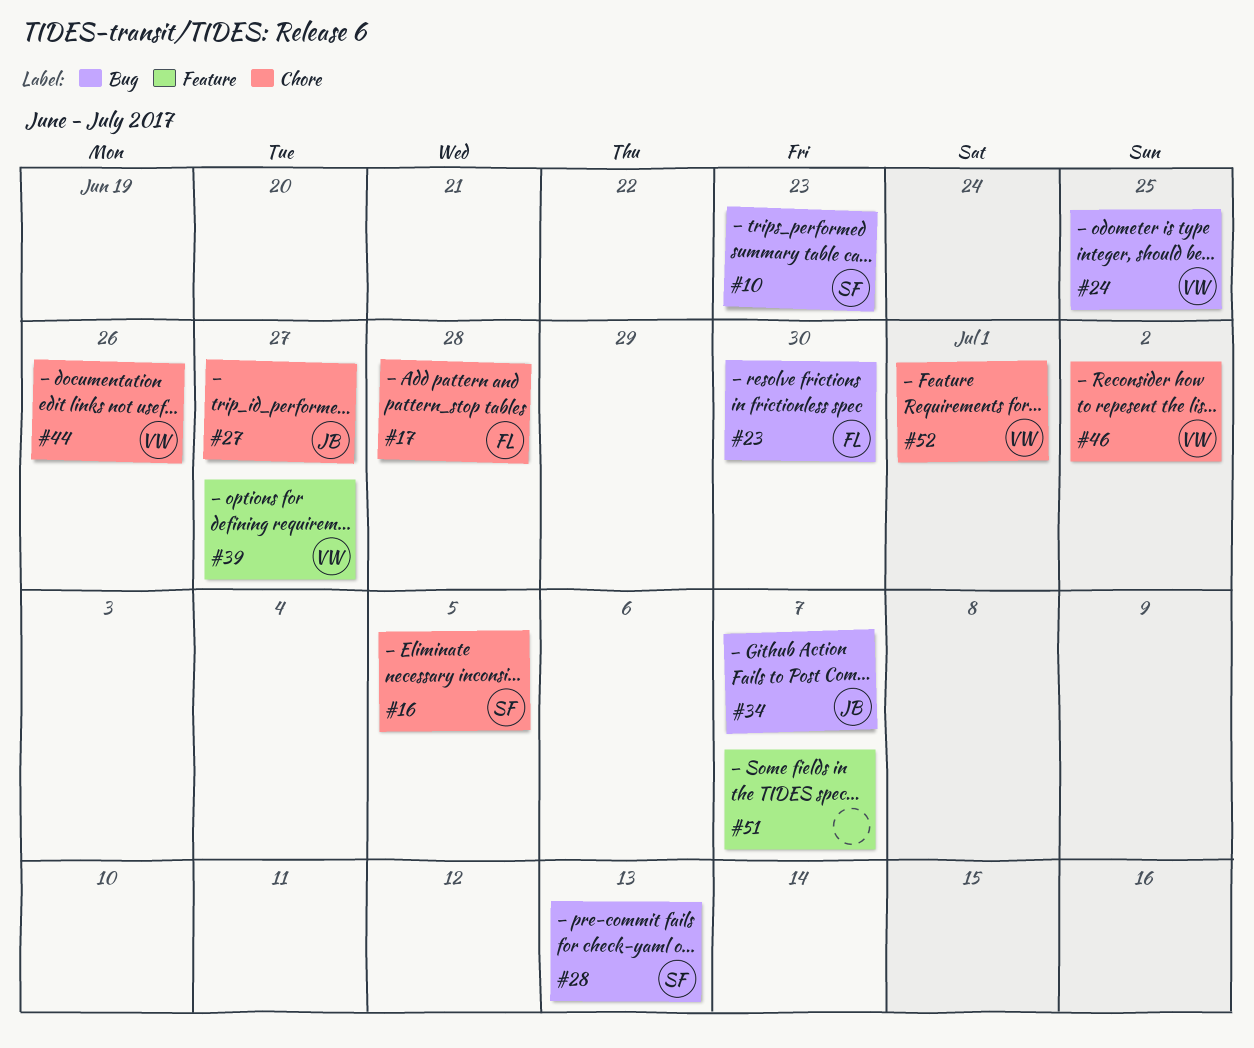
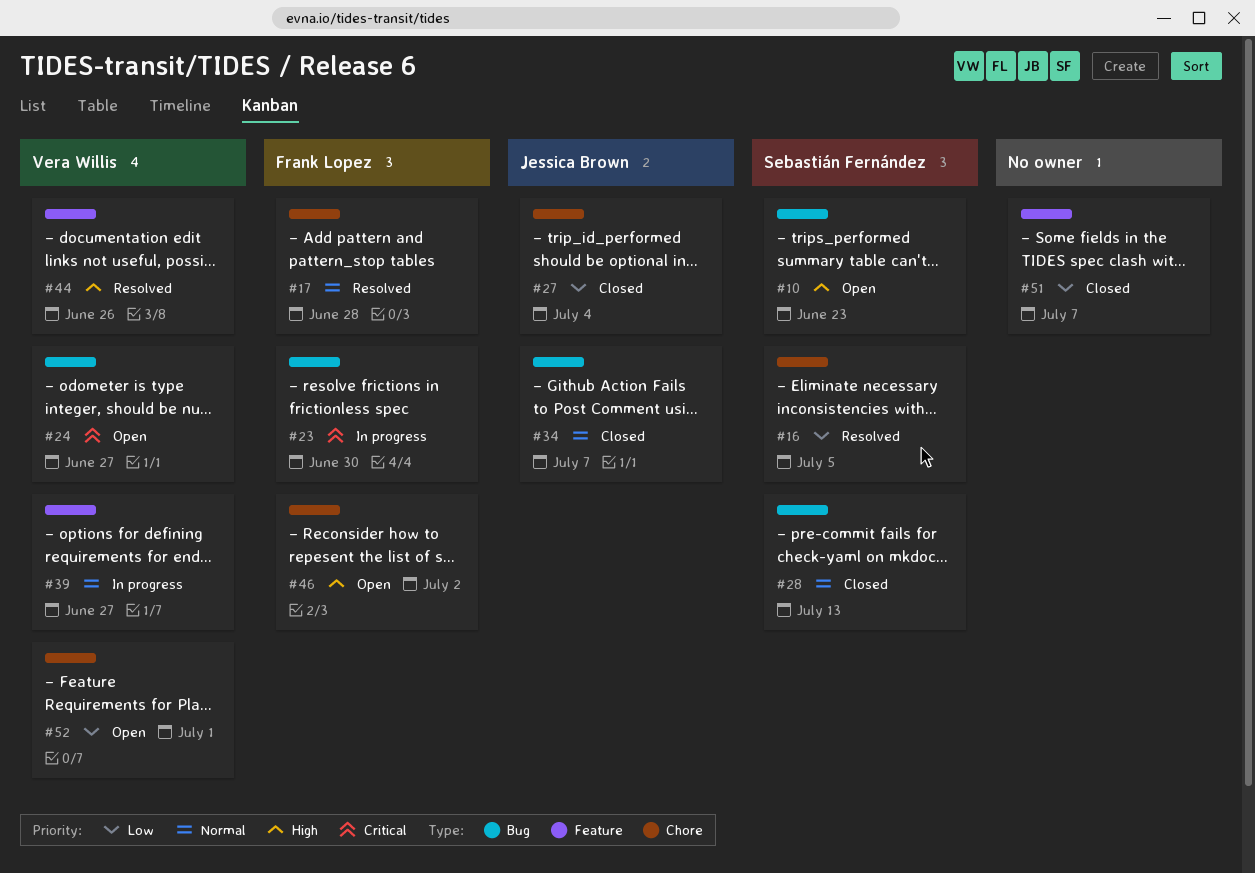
#24, due: Jun 25 -> Jun 27
#27, due: Jun 27 -> Jul 4
#44, label: Chore -> Feature
#46, owner: Vera Willis -> Frank Lopez

